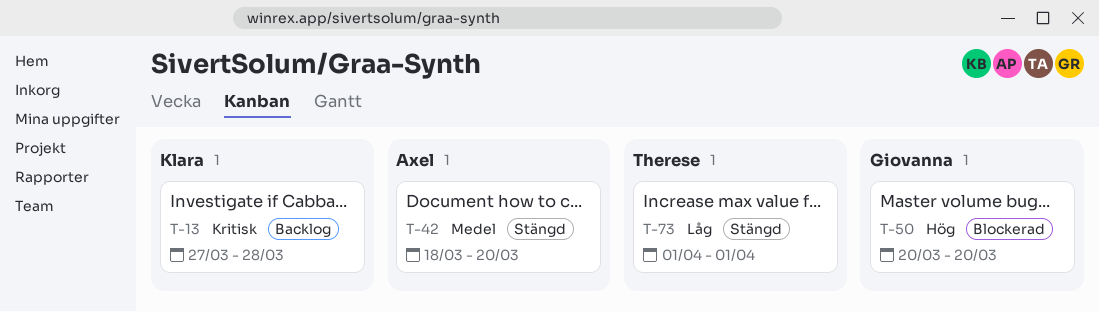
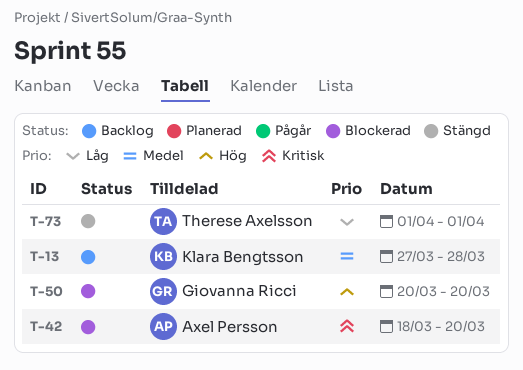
T-13, priority: Kritisk -> Medel
T-42, status: Stängd -> Blockerad
T-42, priority: Medel -> Kritisk

